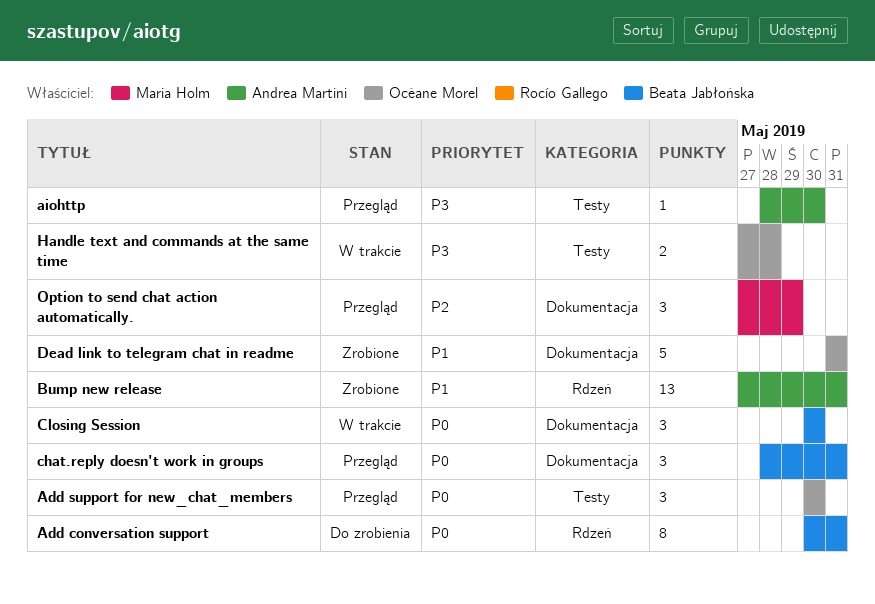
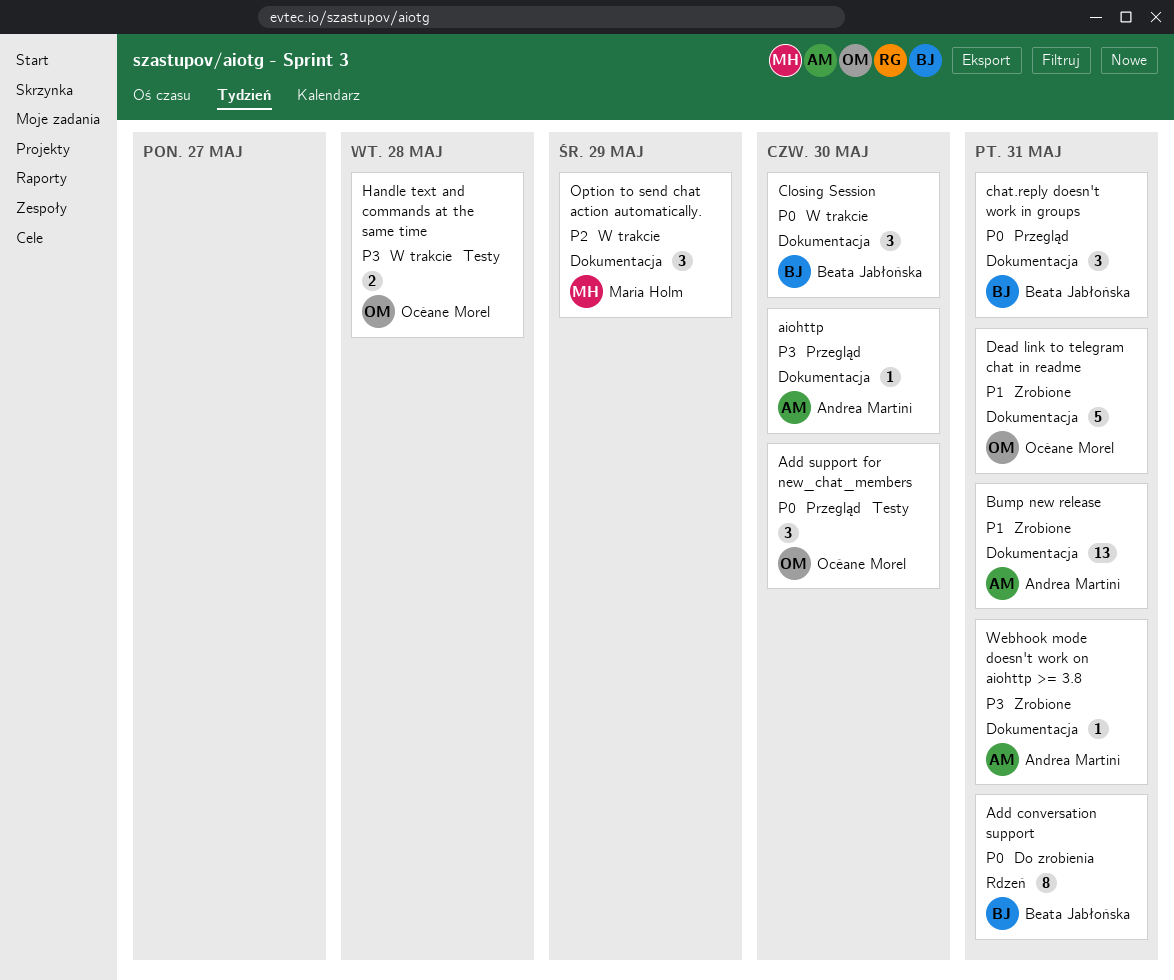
aiohttp, label: Testy -> Dokumentacja
Bump new release, label: Rdzeń -> Dokumentacja
Option to send chat action automatically., status: Przegląd -> W trakcie
Webhook mode doesn't work on aiohttp >= 3.8: none -> present

